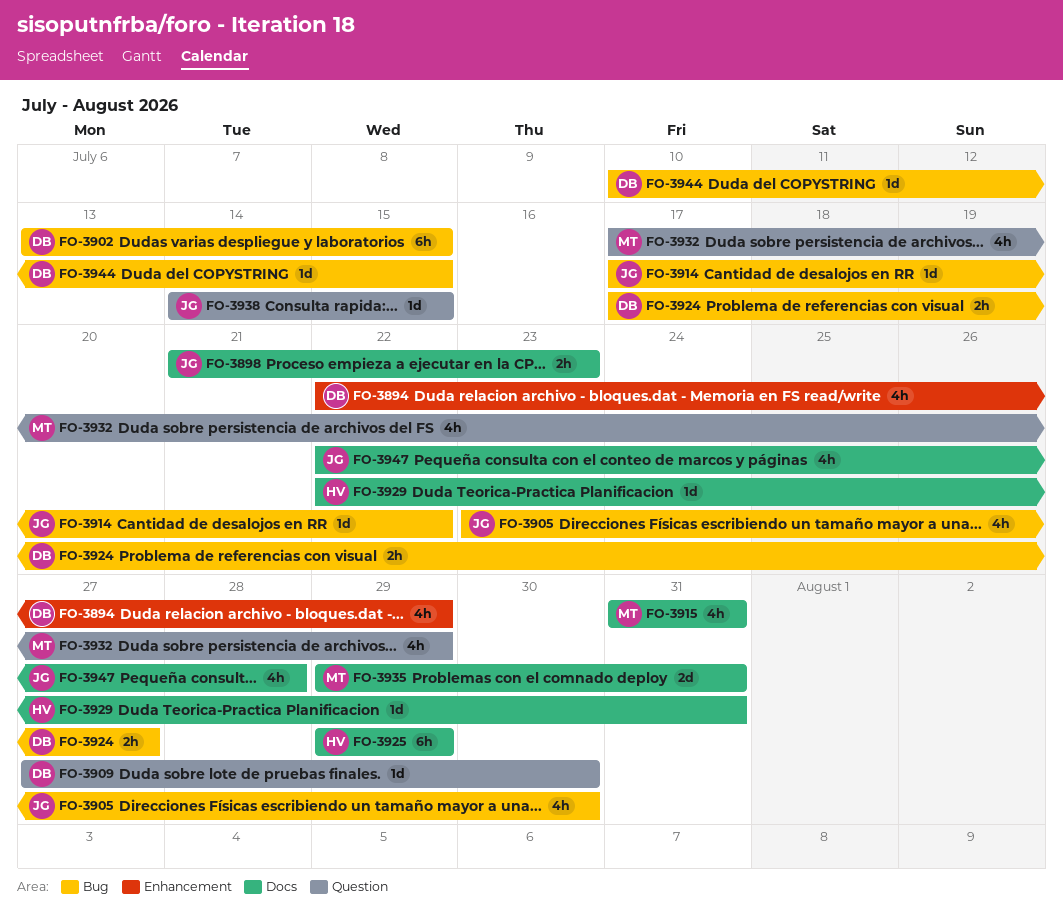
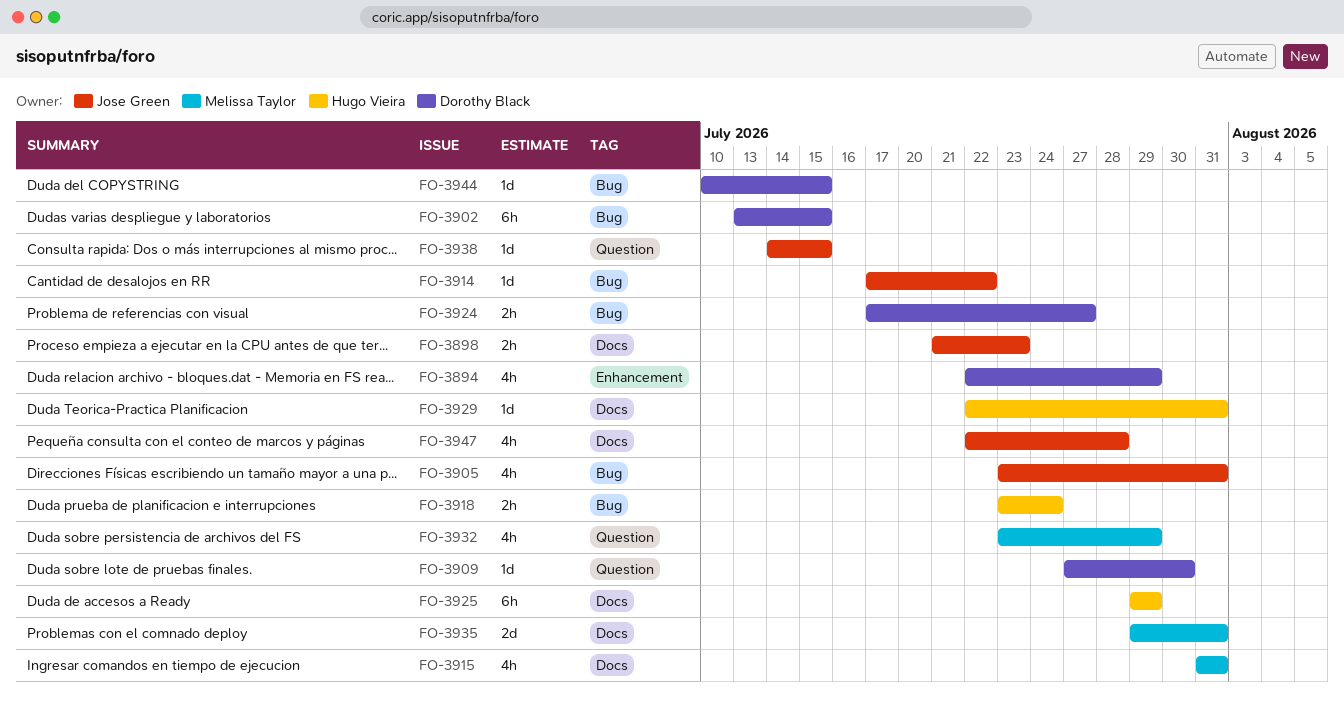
FO-3905, due: Jul 30 -> Jul 31
FO-3918: none -> present
FO-3932, start: Jul 17 -> Jul 23

